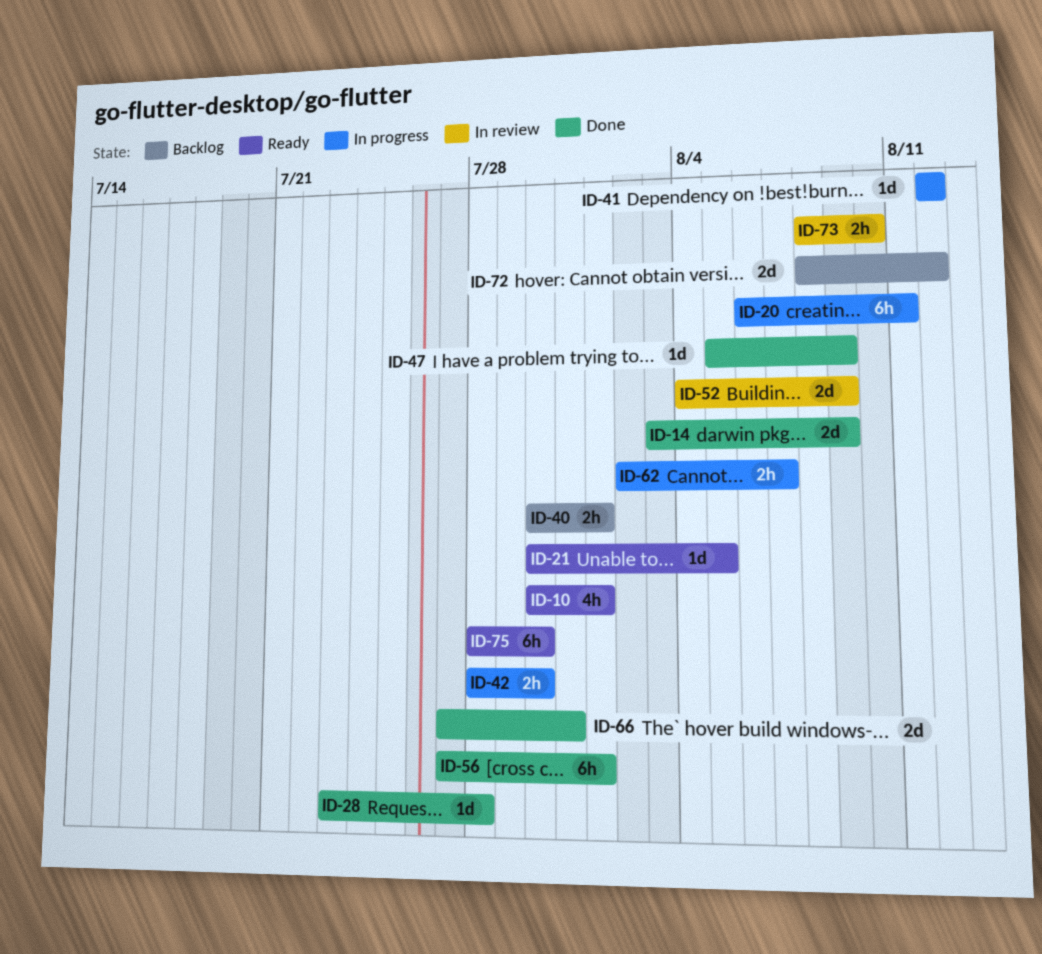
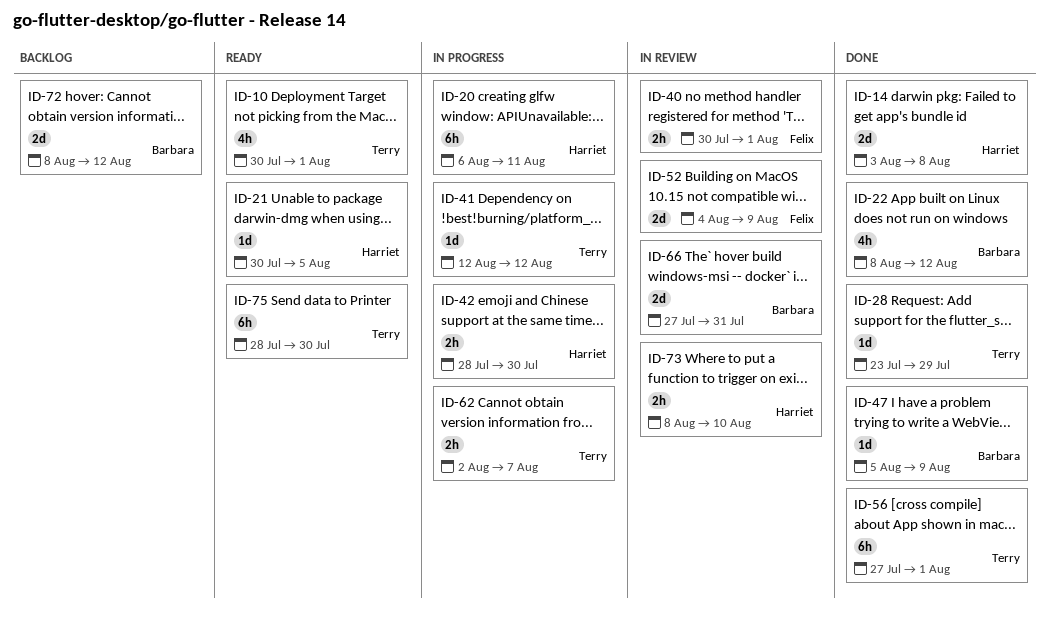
ID-14, due: Aug 9 -> Aug 8
ID-22: none -> present
ID-28, due: Jul 28 -> Jul 29
ID-40, status: Backlog -> In review
ID-66, status: Done -> In review

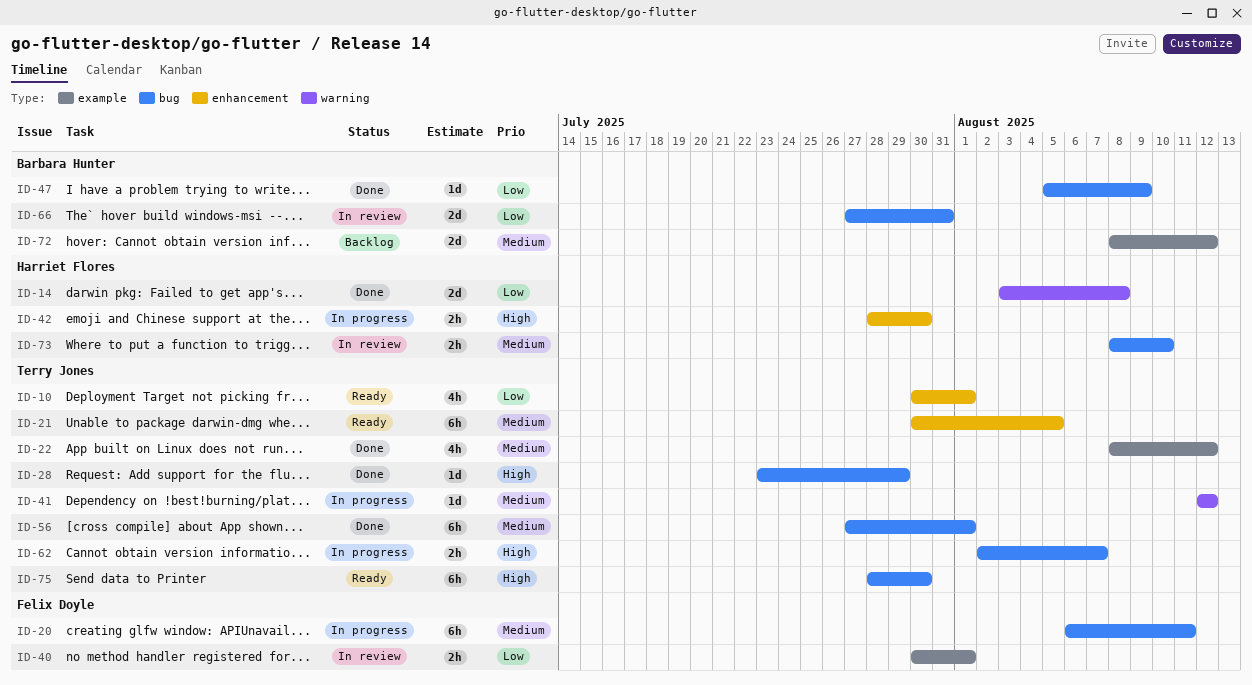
ID-20, owner: Harriet Flores -> Felix Doyle
ID-21, owner: Harriet Flores -> Terry Jones
ID-21, estimate: 1d -> 6h
ID-22, owner: Barbara Hunter -> Terry Jones
ID-52: present -> none

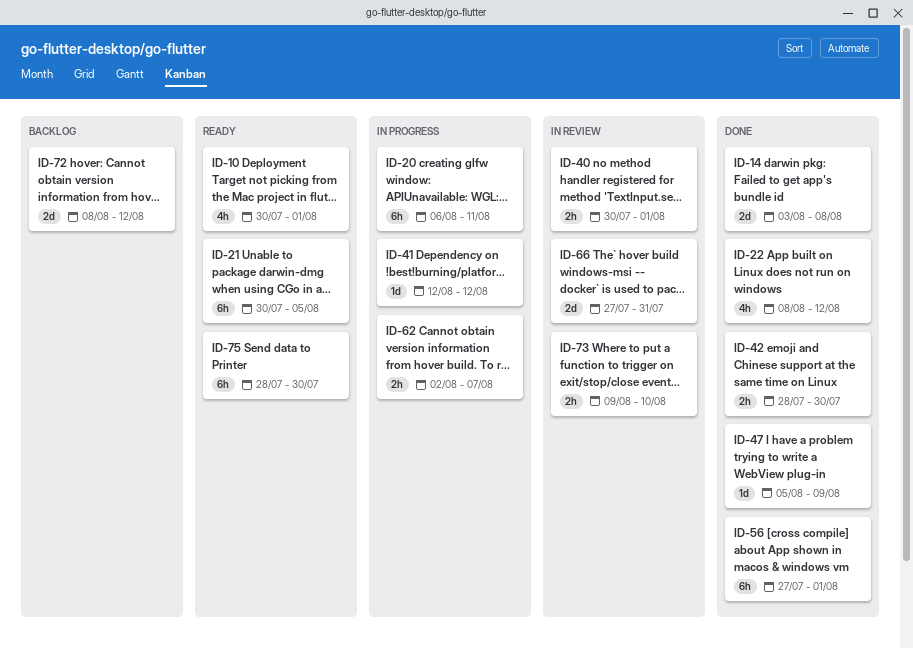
ID-28: present -> none
ID-42, status: In progress -> Done
ID-73, start: Aug 8 -> Aug 9

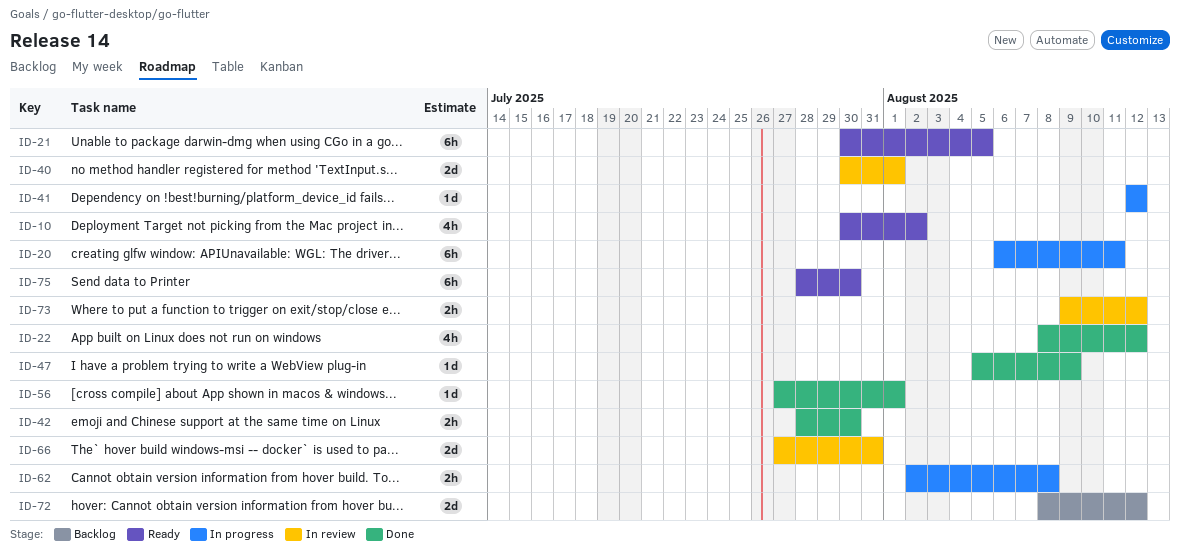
ID-10, due: Aug 1 -> Aug 2
ID-14: present -> none
ID-40, estimate: 2h -> 2d
ID-56, estimate: 6h -> 1d
ID-62, due: Aug 7 -> Aug 8
ID-73, due: Aug 10 -> Aug 12

